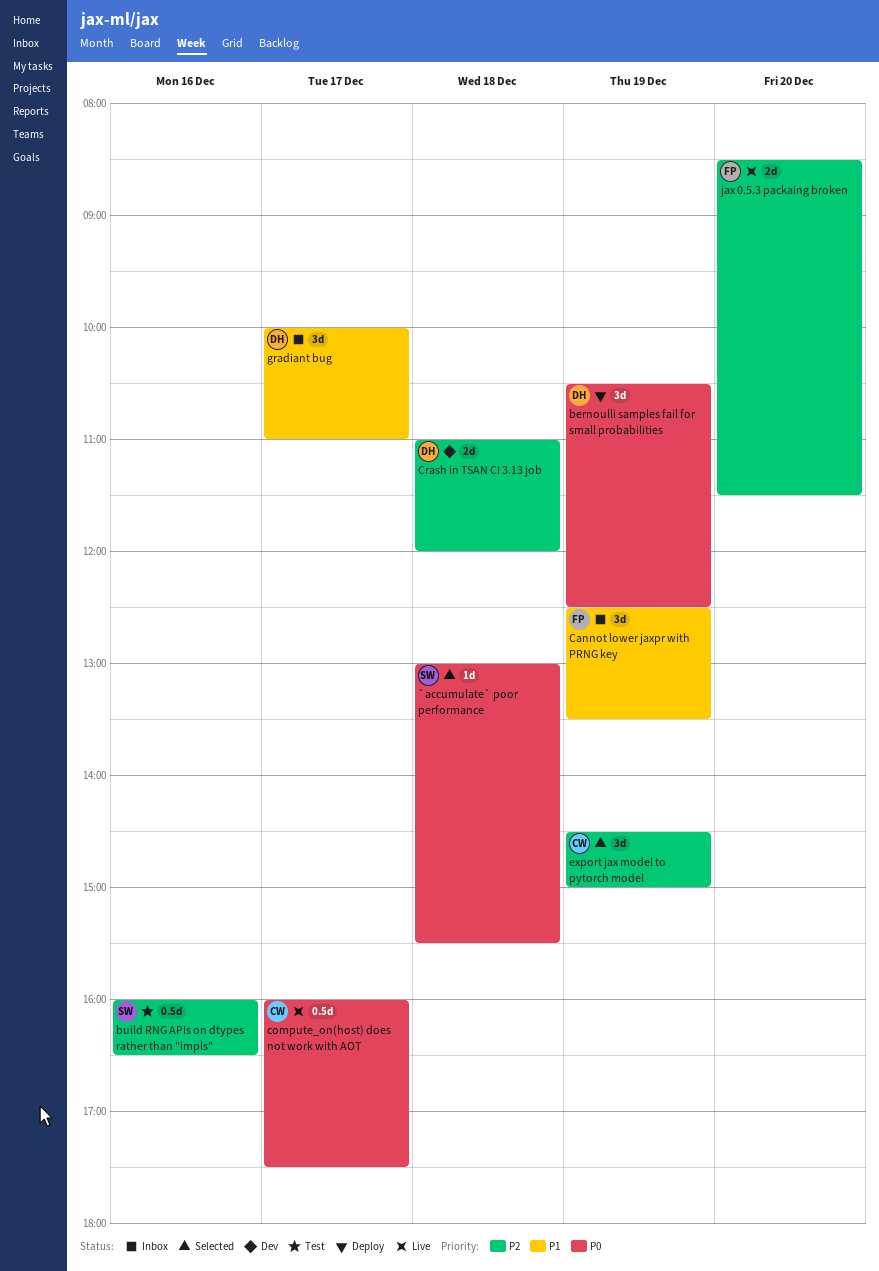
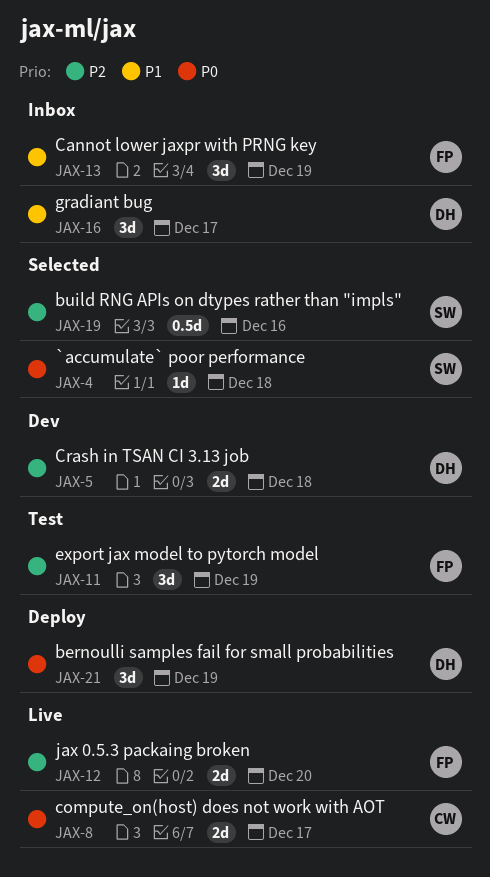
build RNG APIs on dtypes rather than "impls", status: Test -> Selected
compute_on(host) does not work with AOT, estimate: 0.5d -> 2d
export jax model to pytorch model, status: Selected -> Test
export jax model to pytorch model, owner: CW -> FP

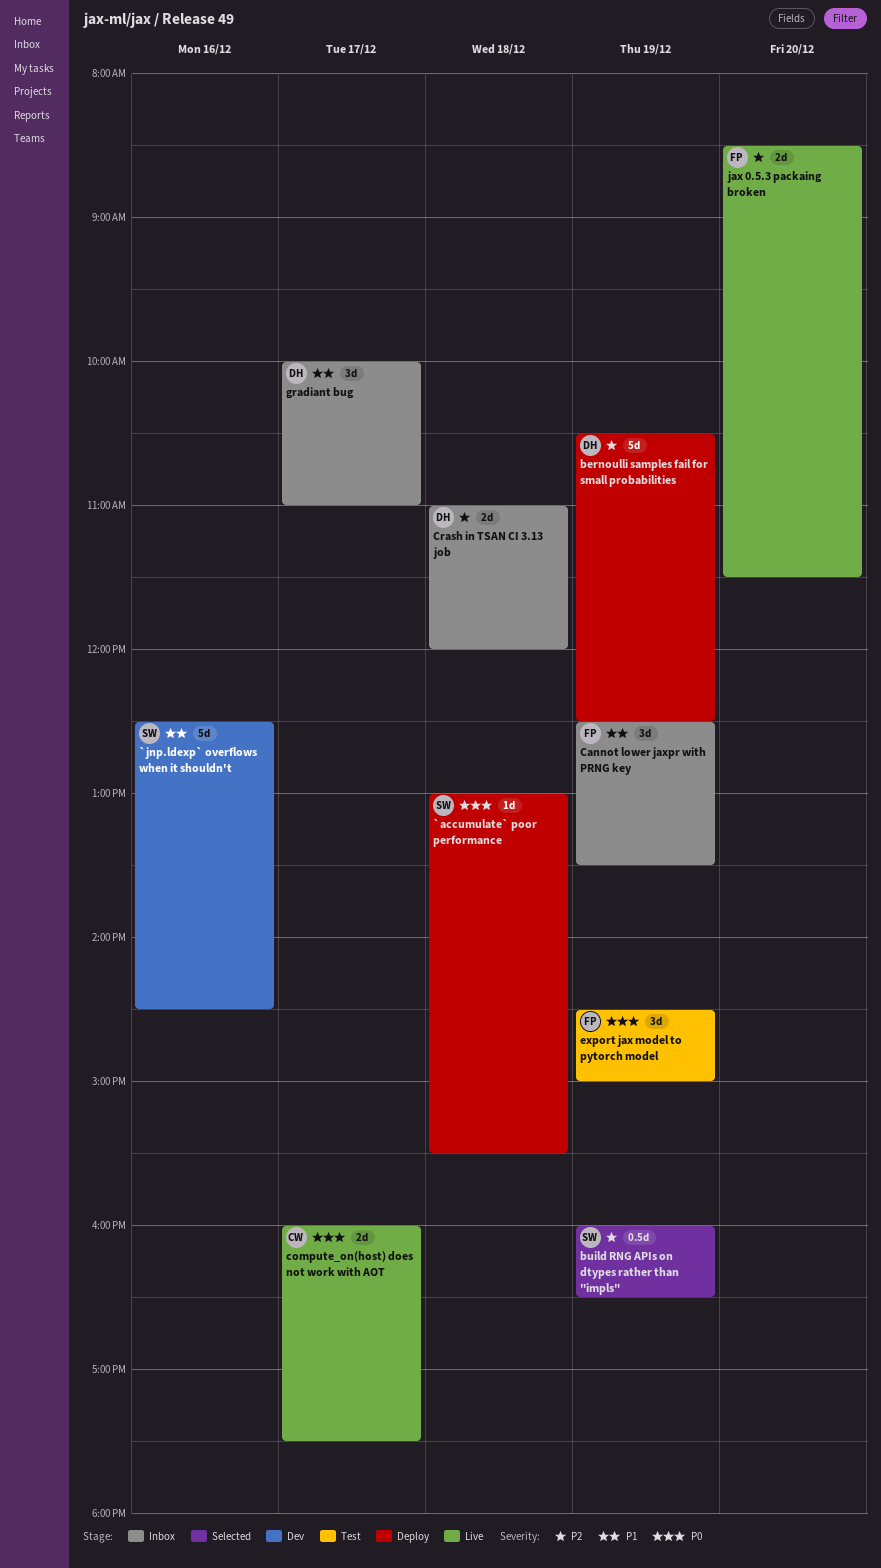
`accumulate` poor performance, status: Selected -> Deploy
`jnp.ldexp` overflows when it shouldn't: none -> present
bernoulli samples fail for small probabilities, priority: P0 -> P2
bernoulli samples fail for small probabilities, estimate: 3d -> 5d
build RNG APIs on dtypes rather than "impls", day: Dec 16 -> Dec 19
Crash in TSAN CI 3.13 job, status: Dev -> Inbox
export jax model to pytorch model, priority: P2 -> P0

